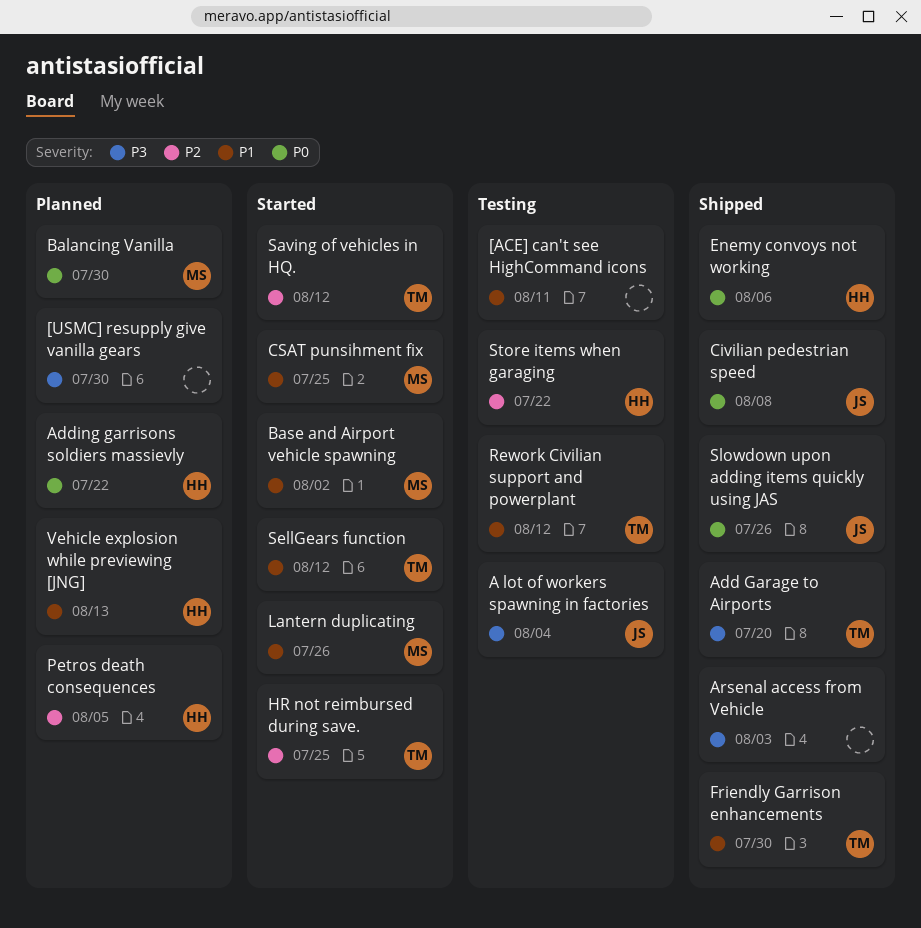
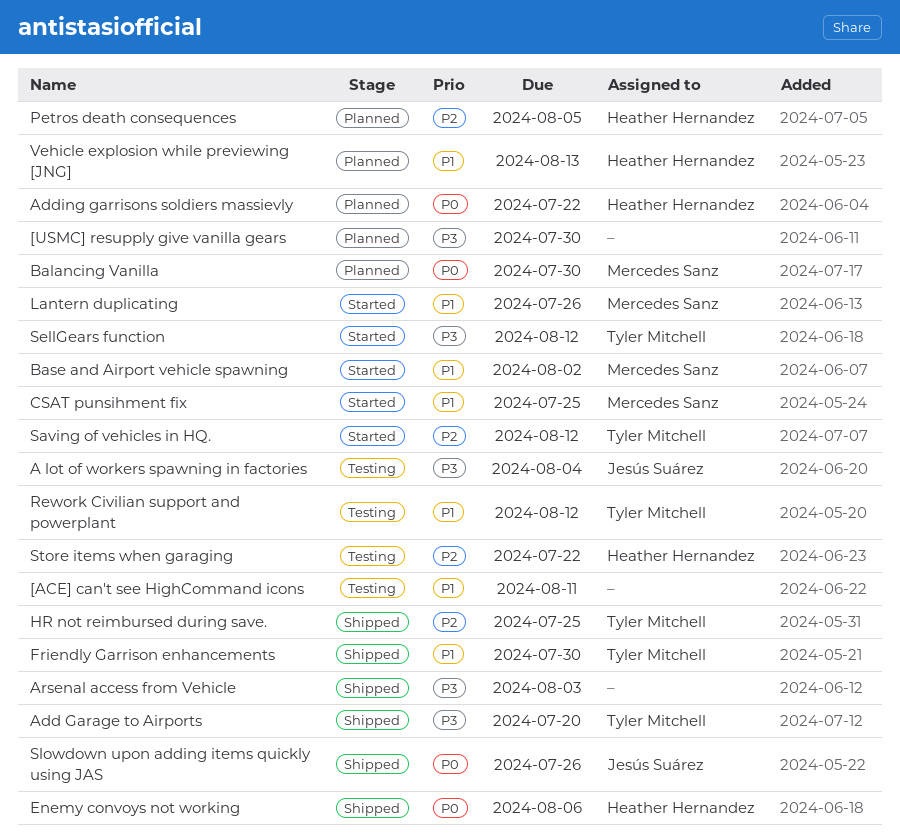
Civilian pedestrian speed: present -> none
HR not reimbursed during save., status: Started -> Shipped
SellGears function, priority: P1 -> P3

